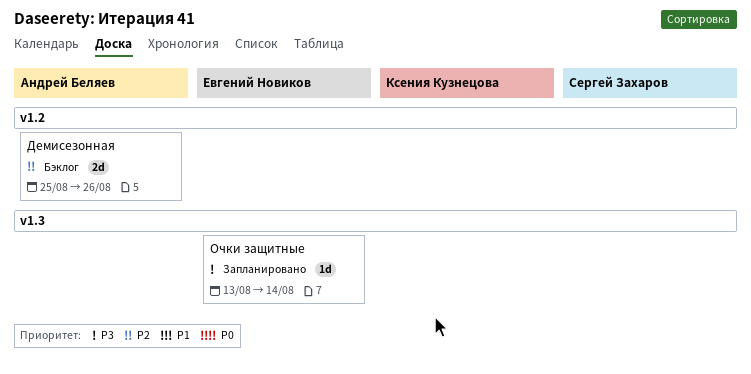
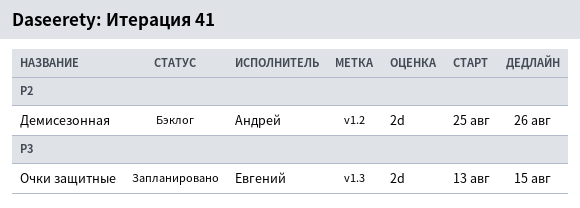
Очки защитные, estimate: 1d -> 2d
Очки защитные, due: Aug 14 -> Aug 15

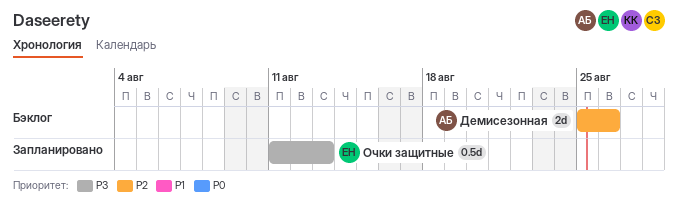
Очки защитные, estimate: 2d -> 0.5d
Очки защитные, start: Aug 13 -> Aug 11
Очки защитные, due: Aug 15 -> Aug 13

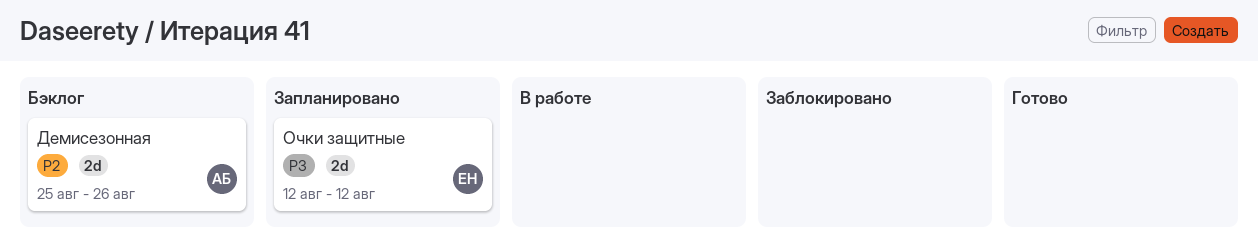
Очки защитные, estimate: 0.5d -> 2d
Очки защитные, start: Aug 11 -> Aug 12
Очки защитные, due: Aug 13 -> Aug 12

